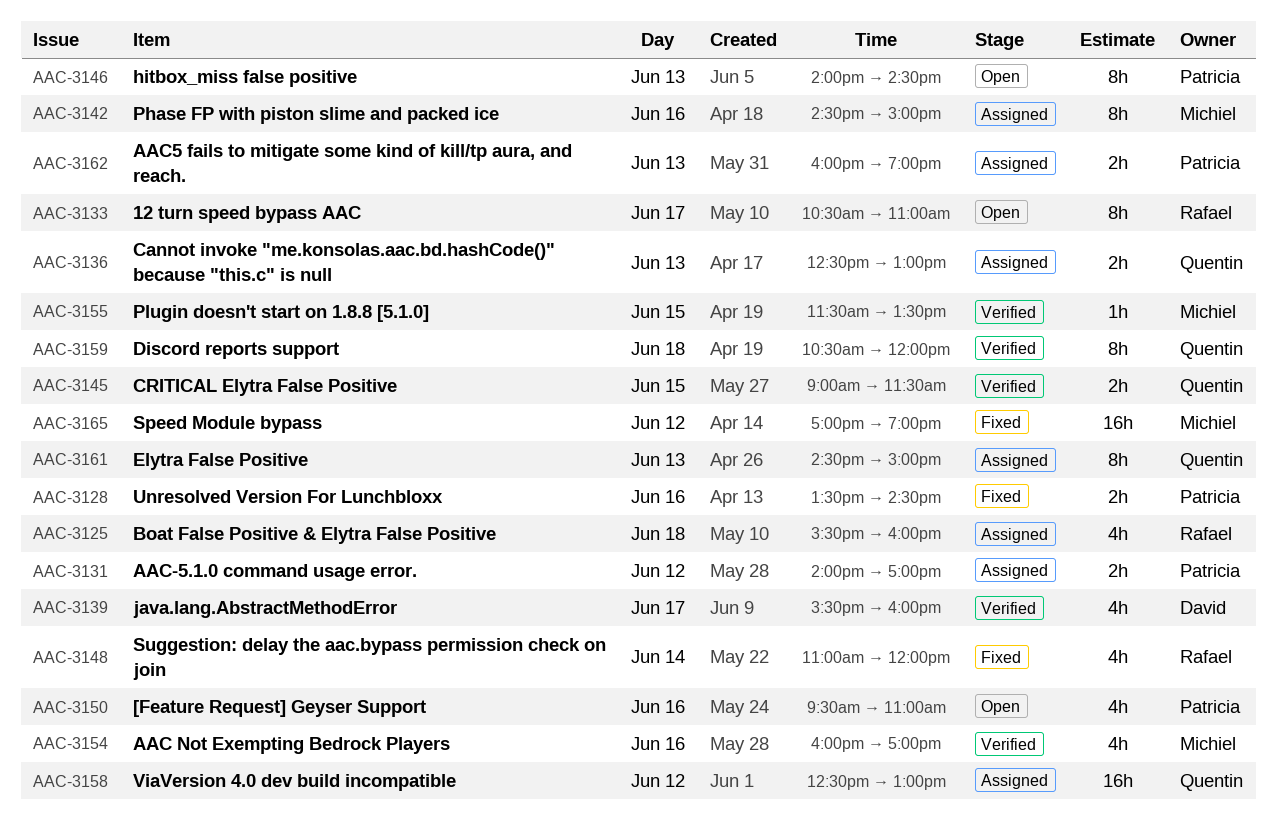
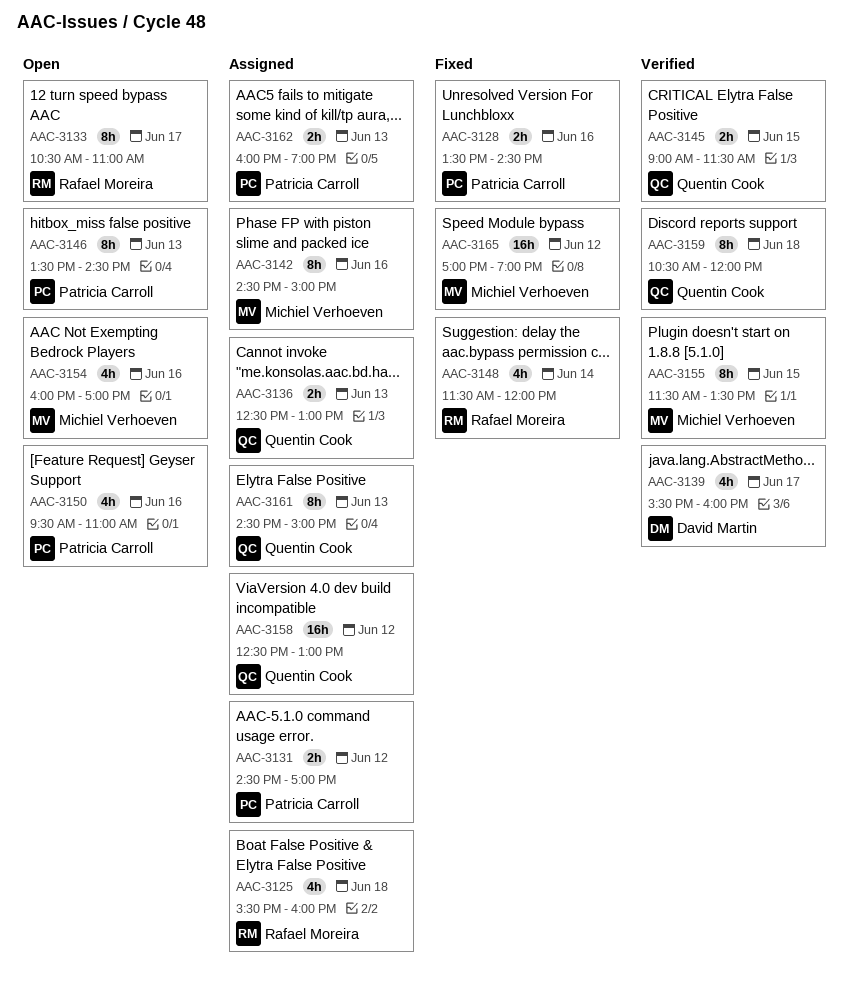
AAC-3131, begins: 14:00 -> 14:30
AAC-3146, begins: 14:00 -> 13:30
AAC-3148, begins: 11:00 -> 11:30
AAC-3154, status: Verified -> Open
AAC-3155, estimate: 1h -> 8h

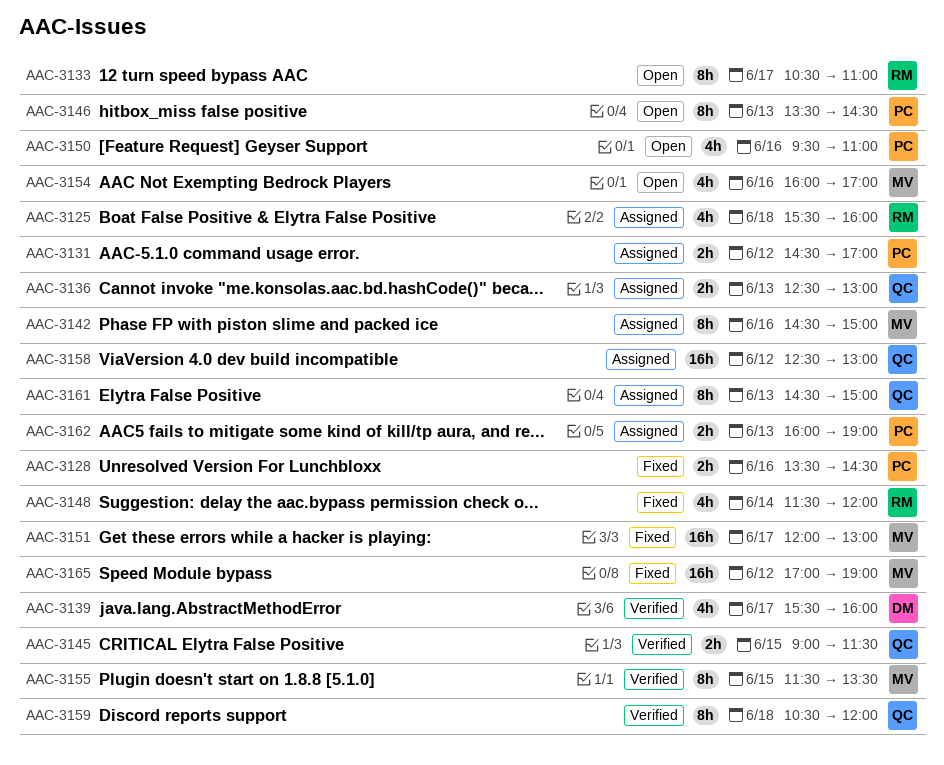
AAC-3151: none -> present

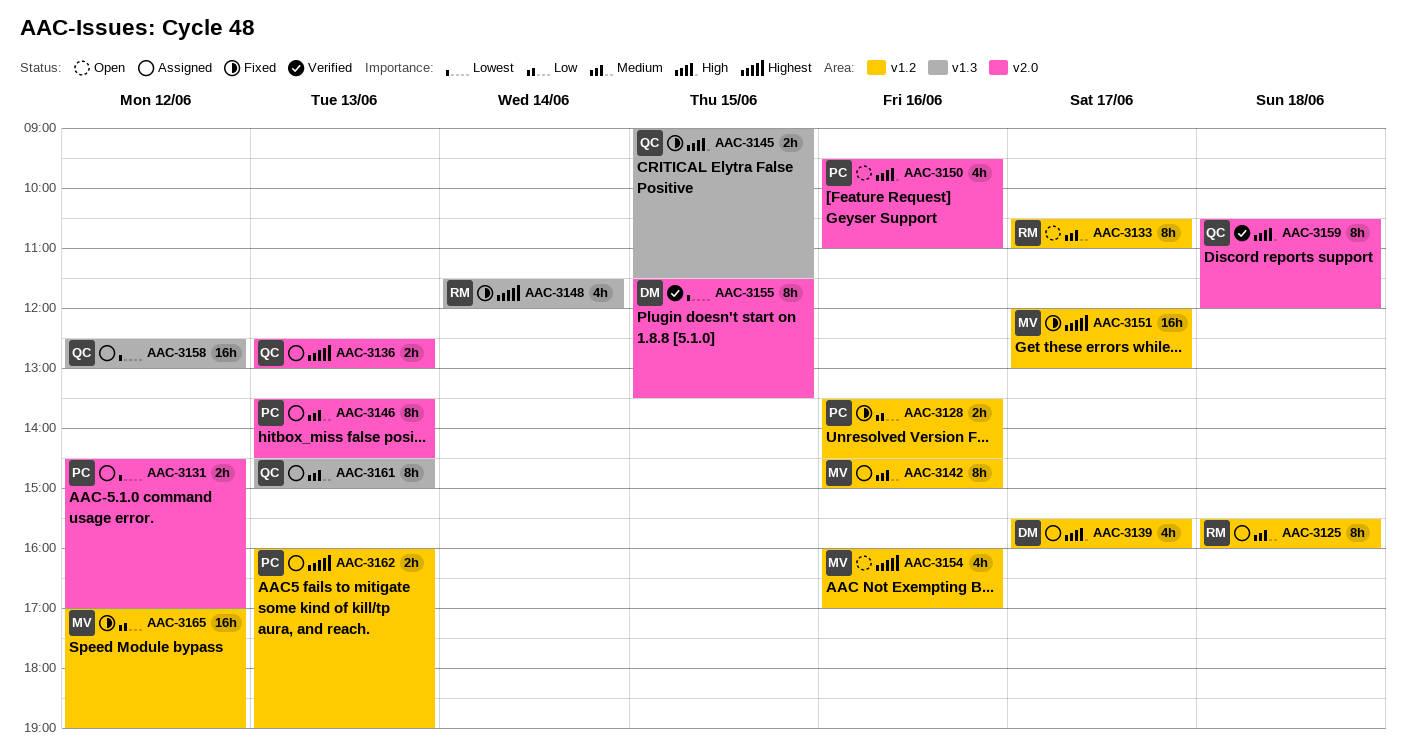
AAC-3125, estimate: 4h -> 8h
AAC-3139, status: Verified -> Assigned
AAC-3145, status: Verified -> Fixed
AAC-3146, status: Open -> Assigned
AAC-3155, owner: MV -> DM

